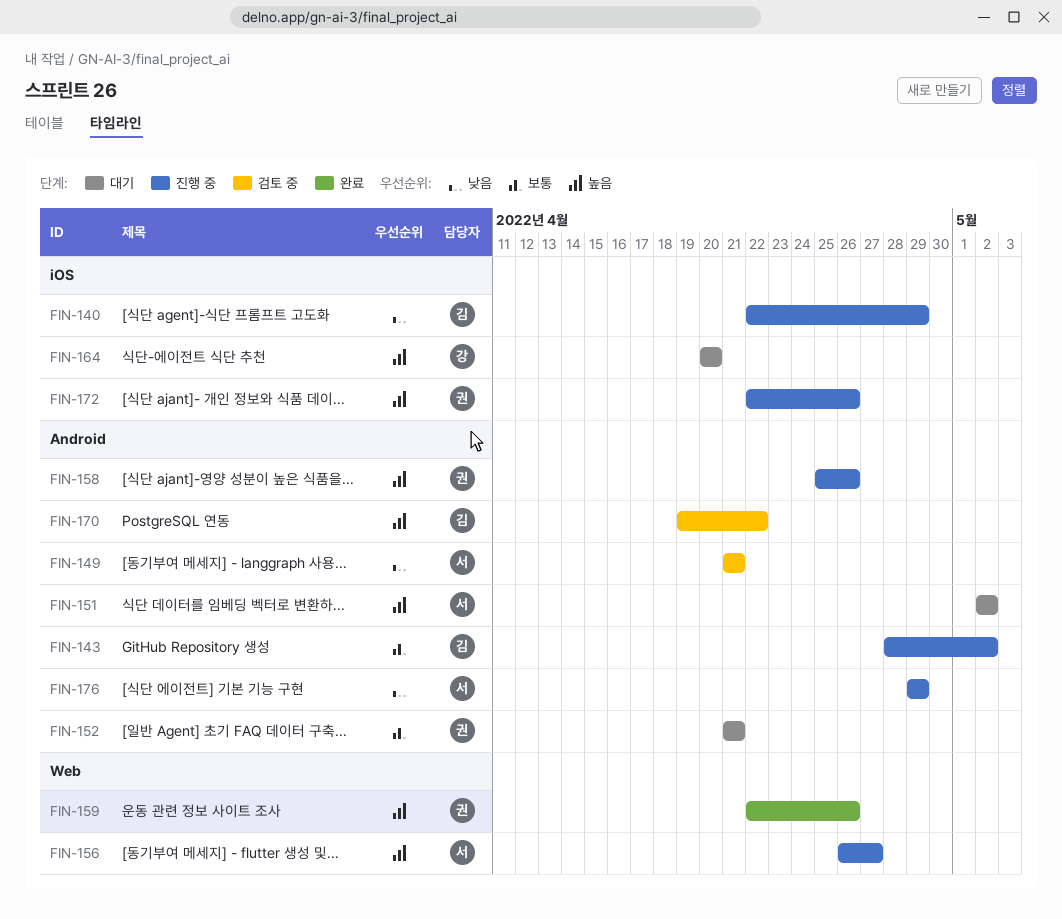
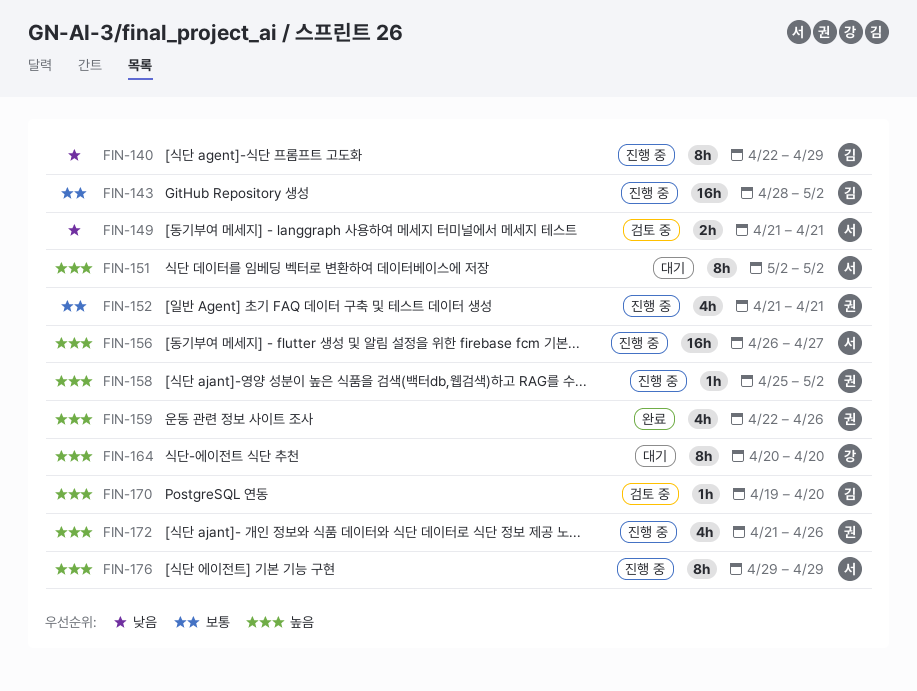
FIN-152, status: 대기 -> 진행 중
FIN-158, due: Apr 26 -> May 2
FIN-170, due: Apr 22 -> Apr 20
FIN-172, start: Apr 22 -> Apr 21
FIN-176, priority: 낮음 -> 높음

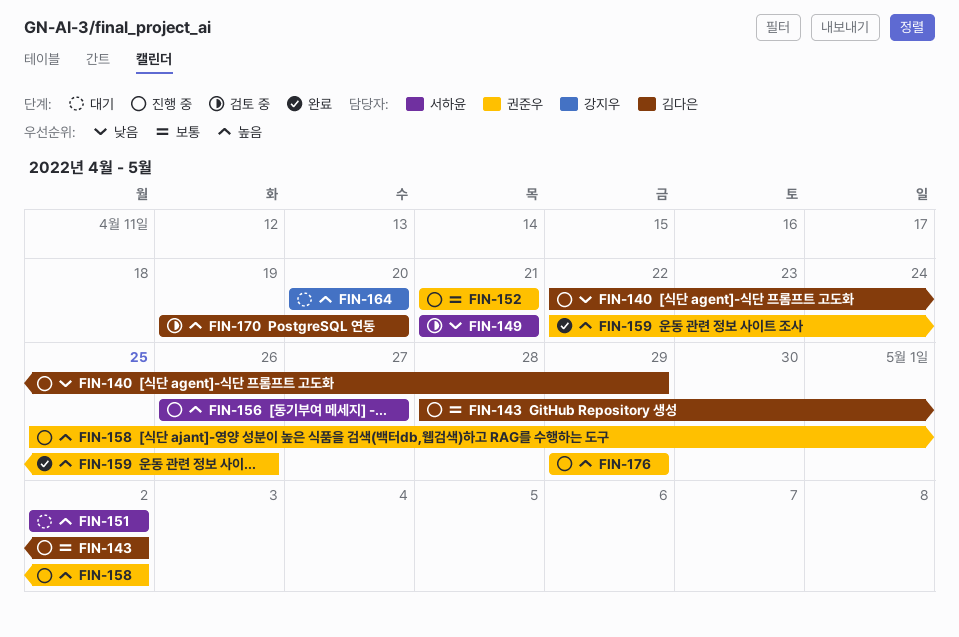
FIN-172: present -> none
FIN-176, owner: 서하윤 -> 권준우

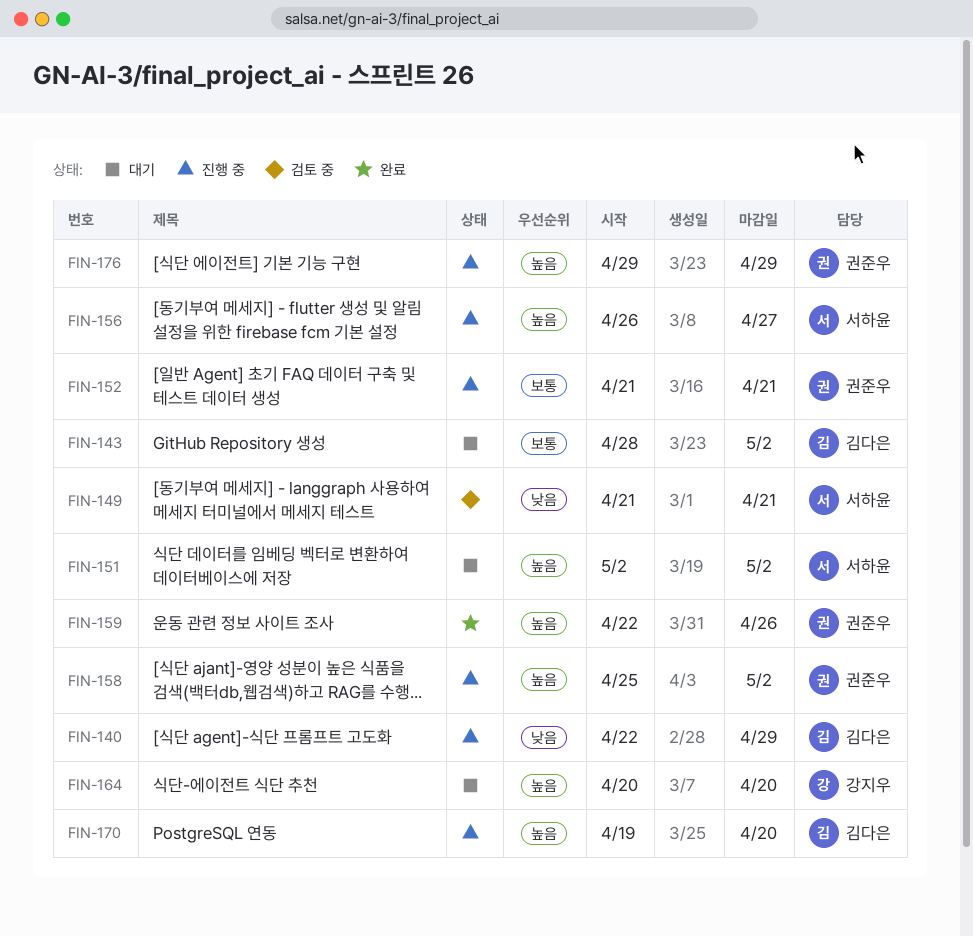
FIN-143, status: 진행 중 -> 대기
FIN-170, status: 검토 중 -> 진행 중

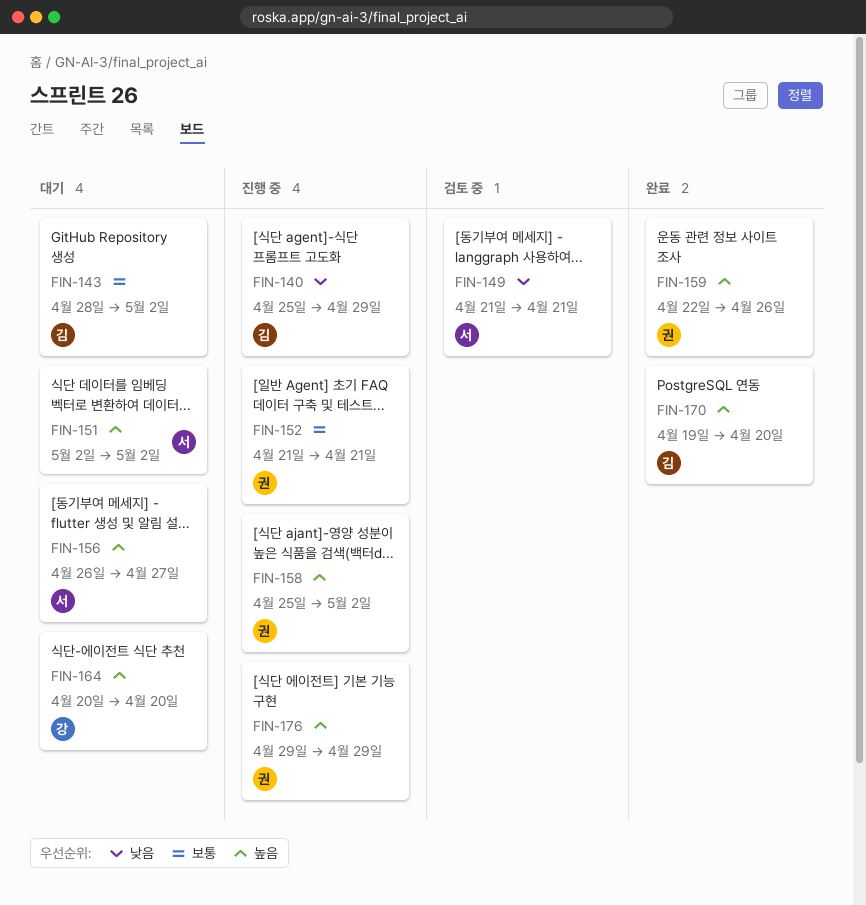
FIN-140, start: Apr 22 -> Apr 25
FIN-156, status: 진행 중 -> 대기
FIN-170, status: 진행 중 -> 완료

